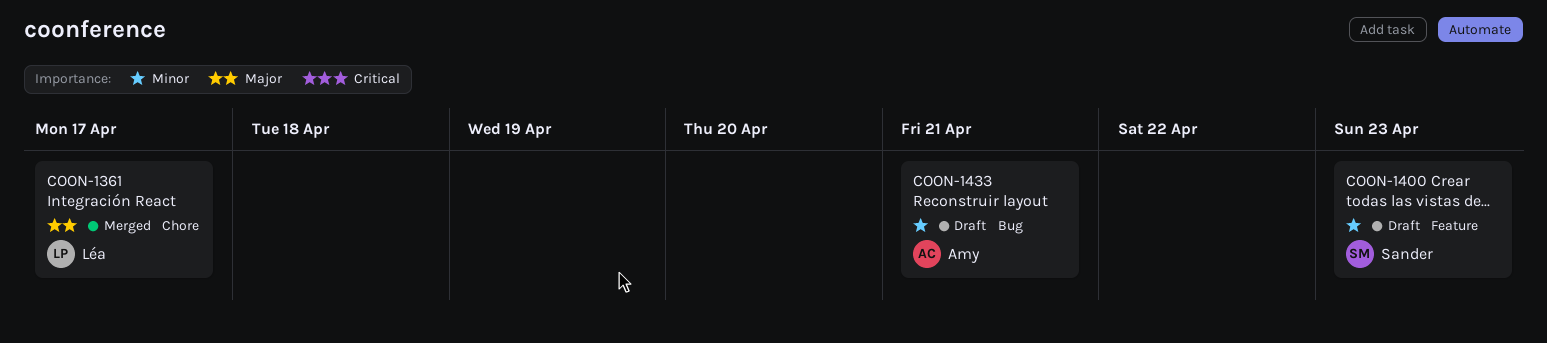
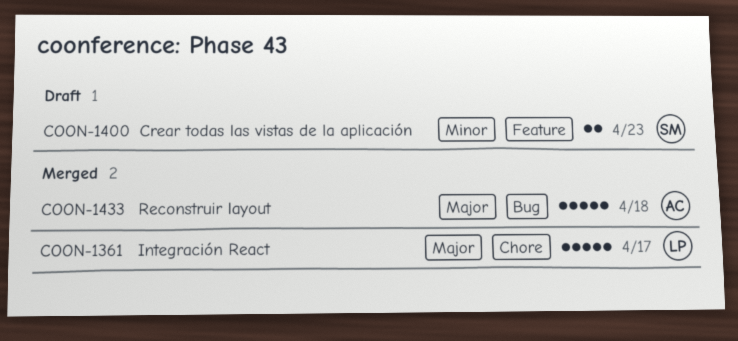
COON-1433, status: Draft -> Merged
COON-1433, priority: Minor -> Major
COON-1433, due: Apr 21 -> Apr 18

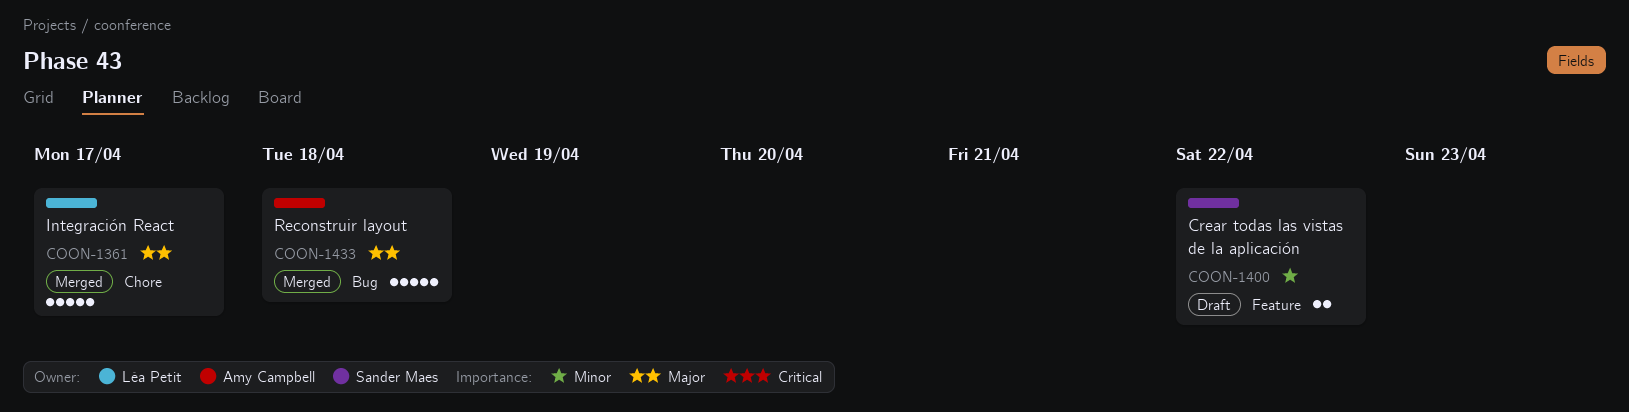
COON-1400, due: Apr 23 -> Apr 22

